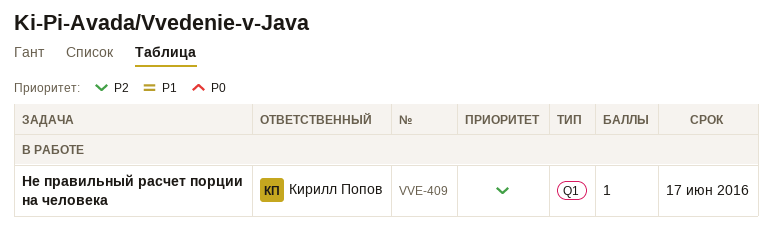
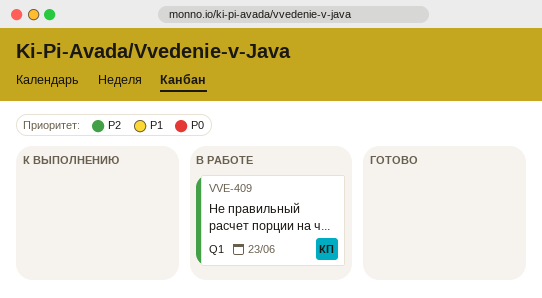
VVE-409, due: Jun 17 -> Jun 23

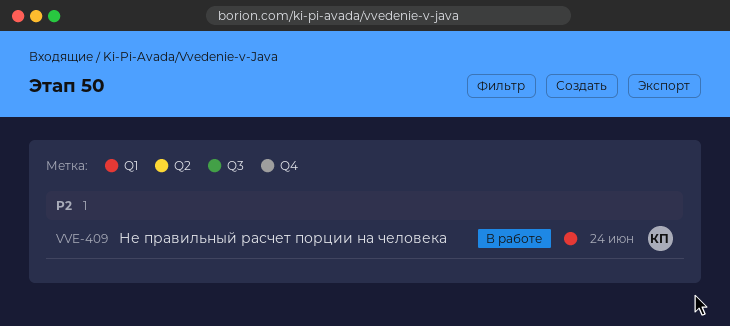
VVE-409, due: Jun 23 -> Jun 24

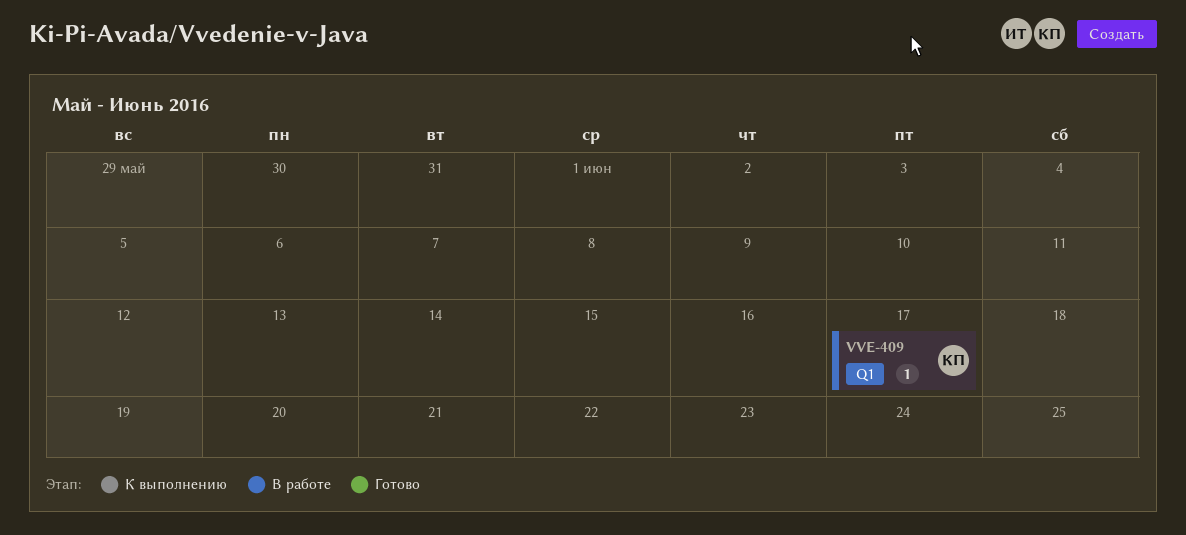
VVE-409, due: Jun 24 -> Jun 17

